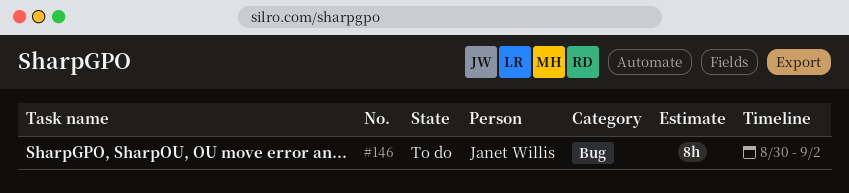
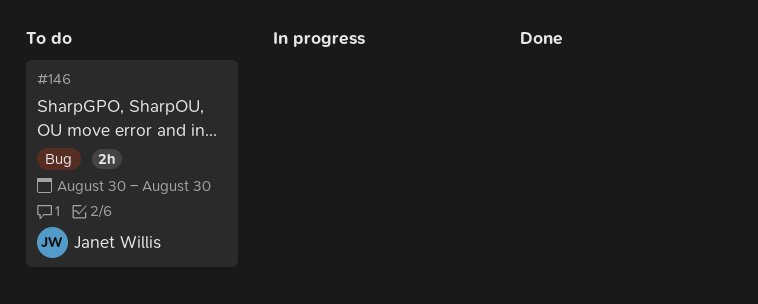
#146, estimate: 8h -> 2h
#146, due: Sep 2 -> Aug 30

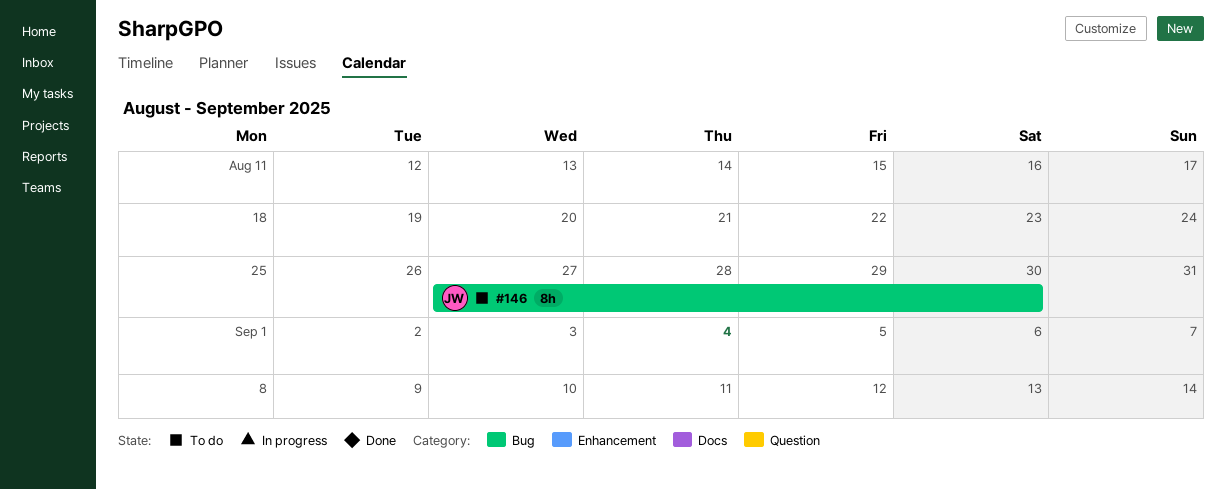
#146, estimate: 2h -> 8h
#146, start: Aug 30 -> Aug 27

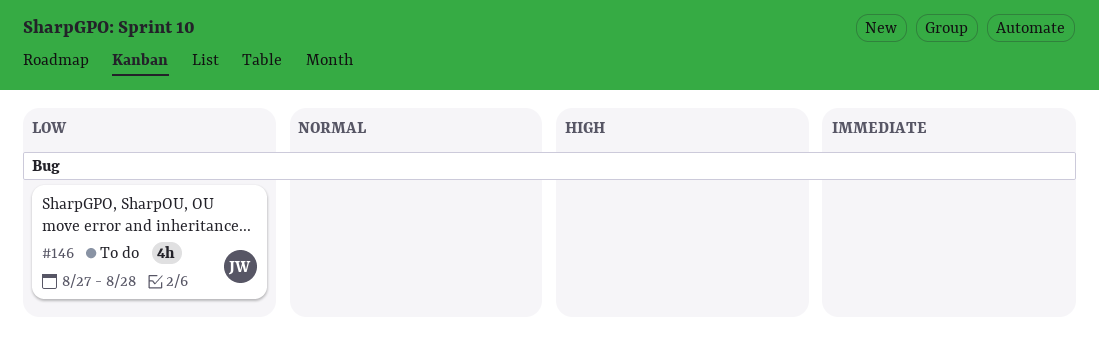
#146, estimate: 8h -> 4h
#146, due: Aug 30 -> Aug 28

